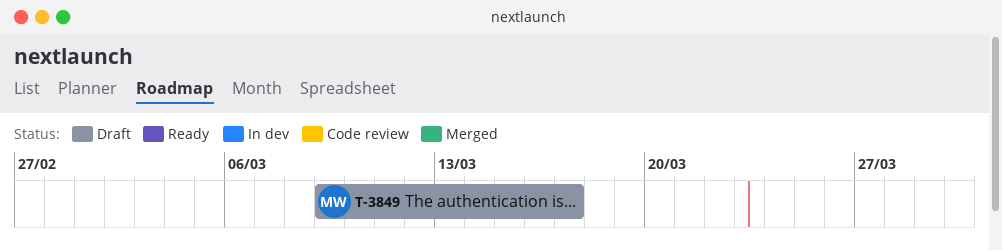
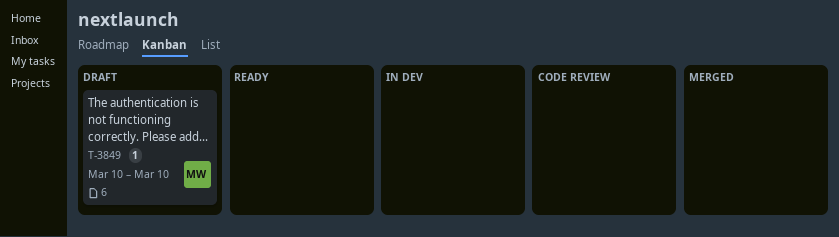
T-3849, start: Mar 9 -> Mar 10
T-3849, due: Mar 17 -> Mar 10

